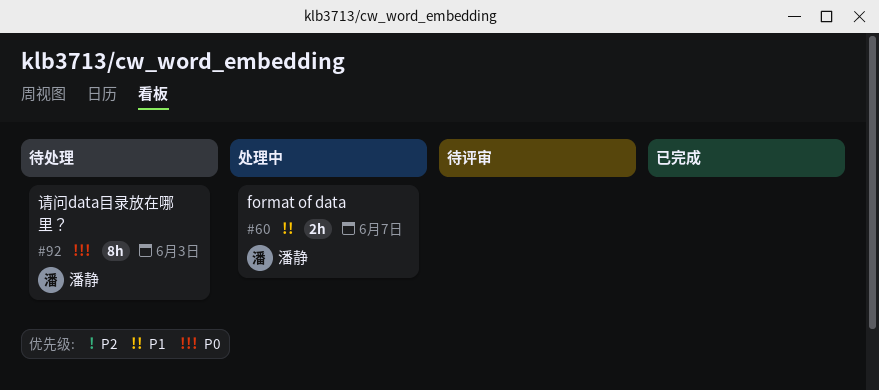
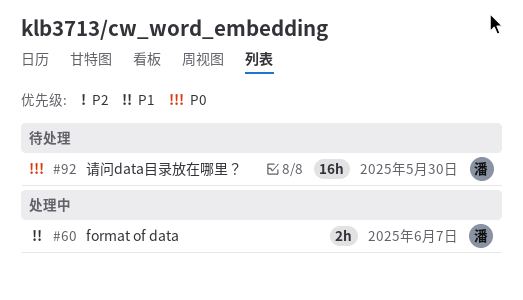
#92, estimate: 8h -> 16h
#92, due: Jun 3 -> May 30

